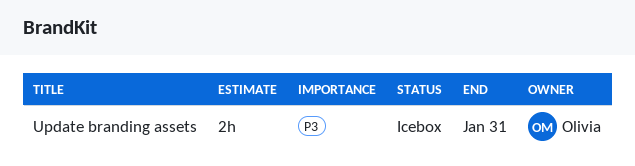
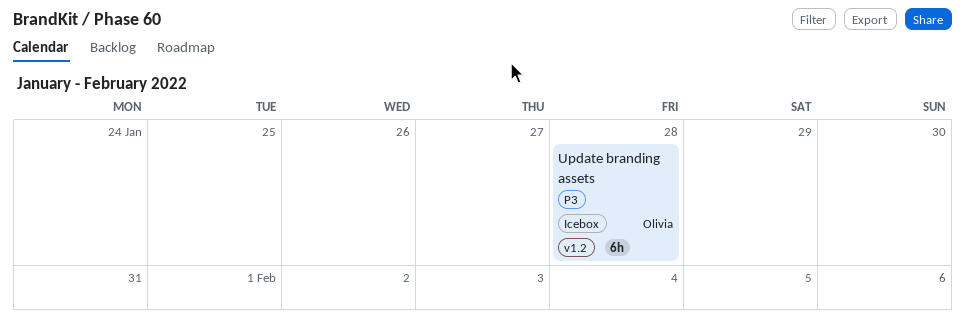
Update branding assets, estimate: 2h -> 6h
Update branding assets, due: Jan 31 -> Jan 28

